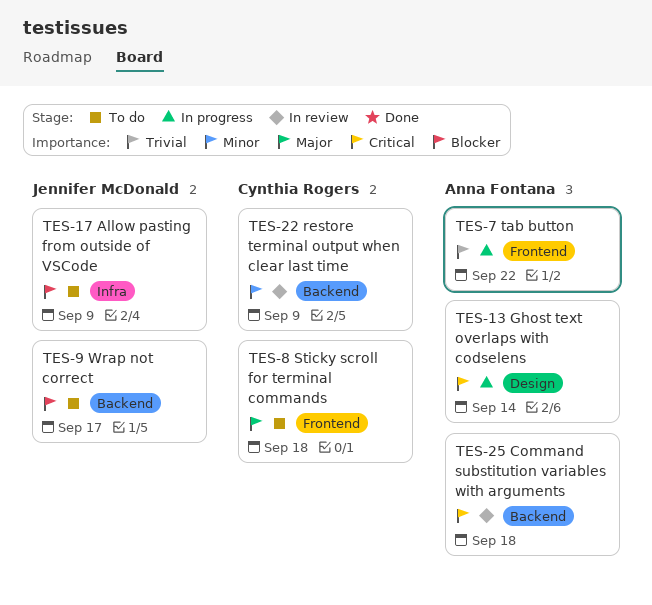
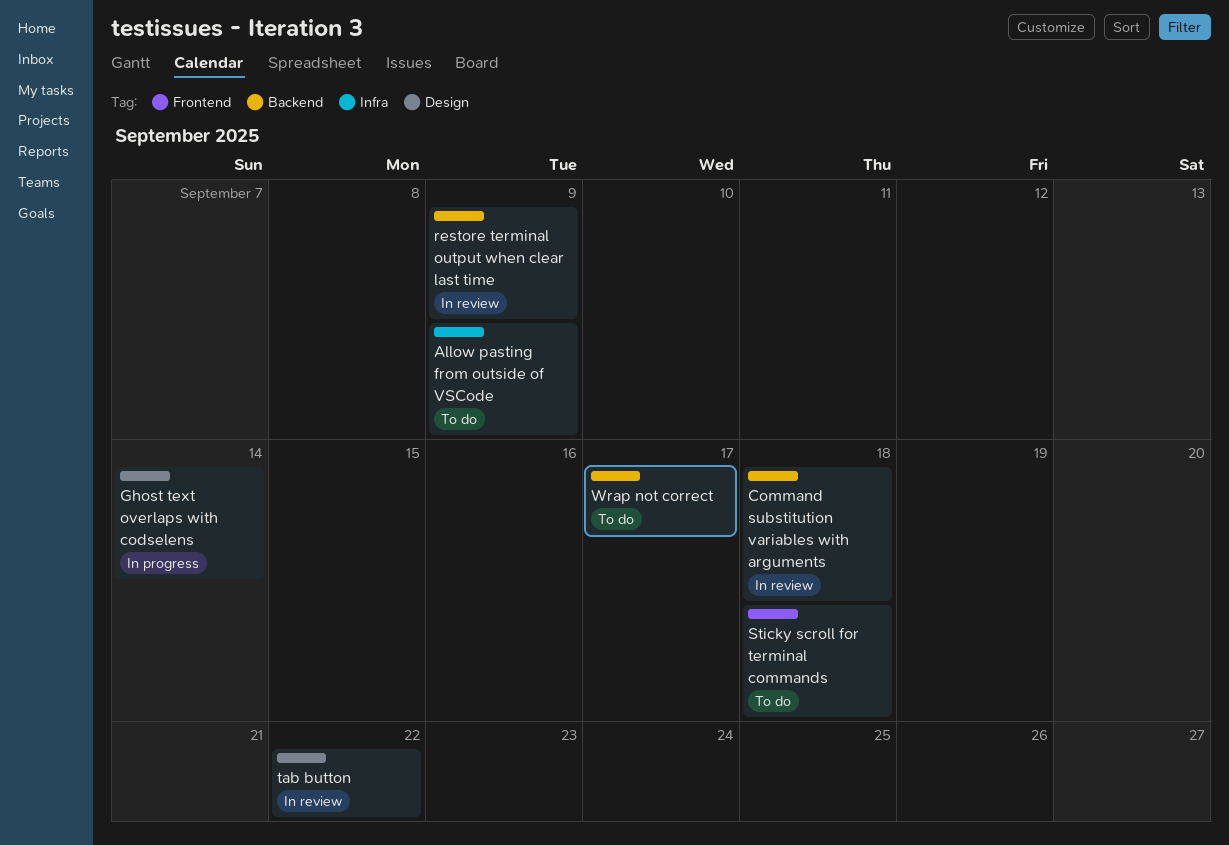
tab button, status: In progress -> In review
tab button, label: Frontend -> Design

